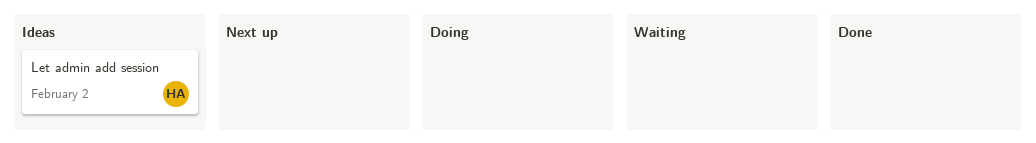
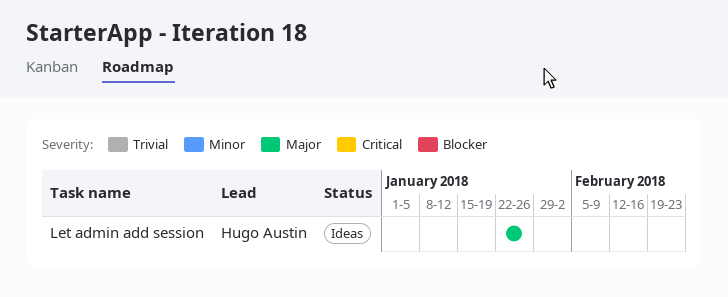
Let admin add session, due: Feb 2 -> Jan 26

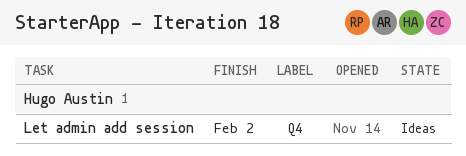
Let admin add session, due: Jan 26 -> Feb 2

